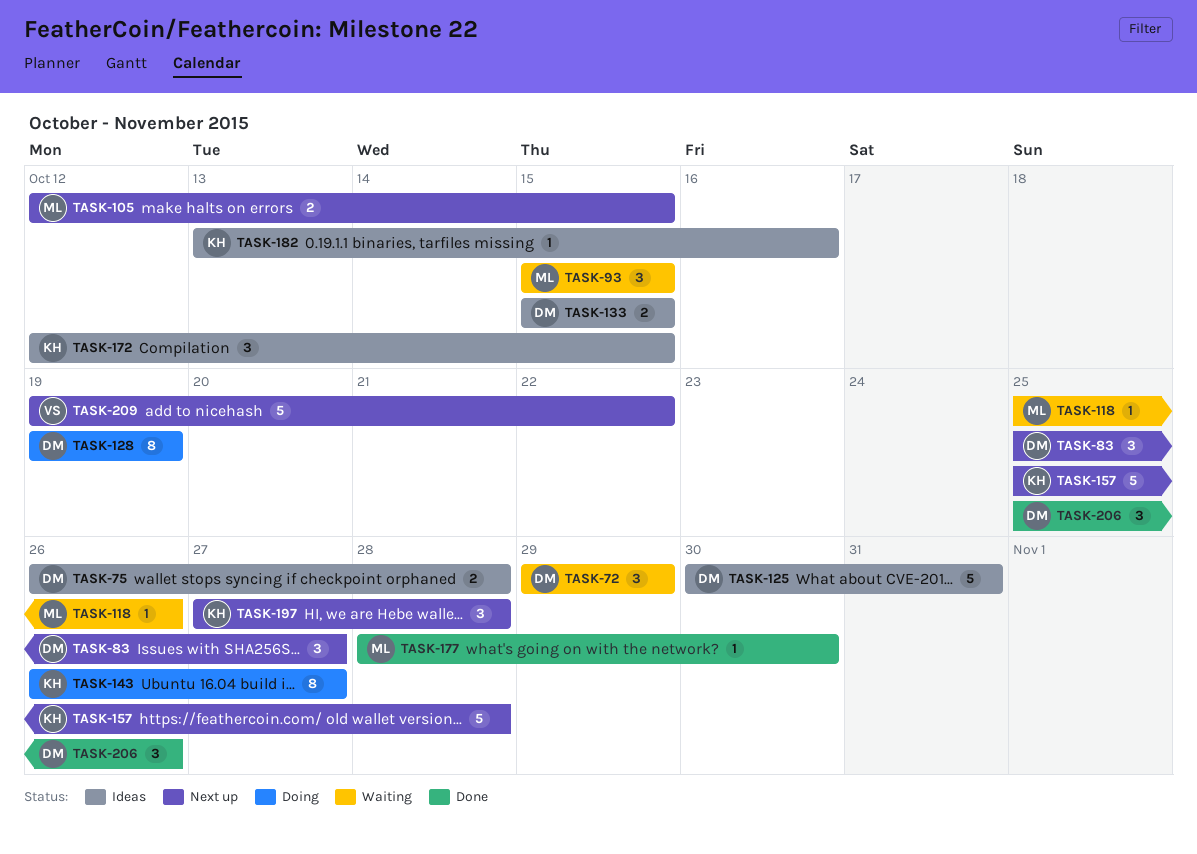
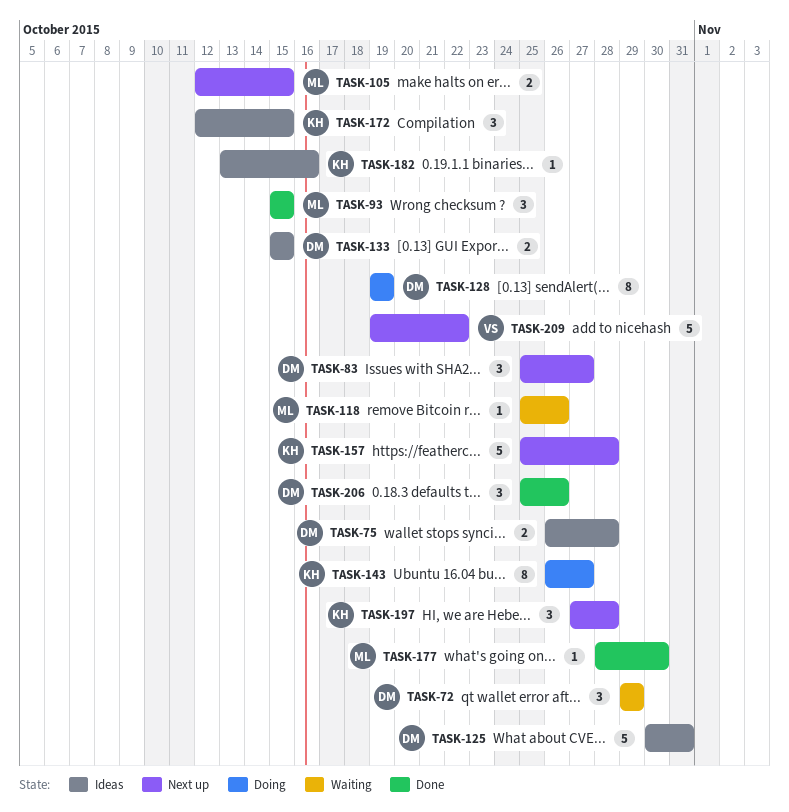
TASK-93, status: Waiting -> Done

